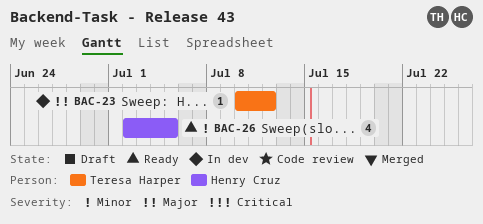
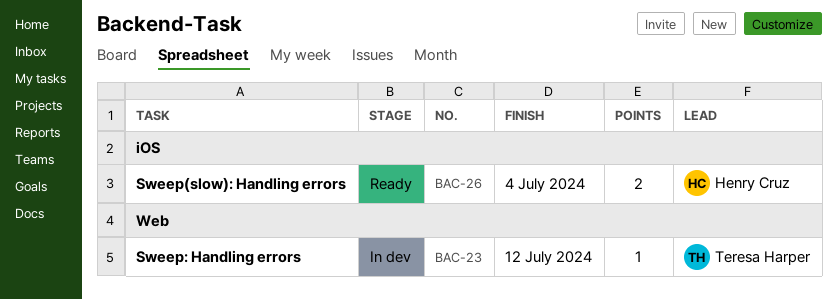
BAC-26, estimate: 4 -> 2
BAC-26, due: Jul 5 -> Jul 4

